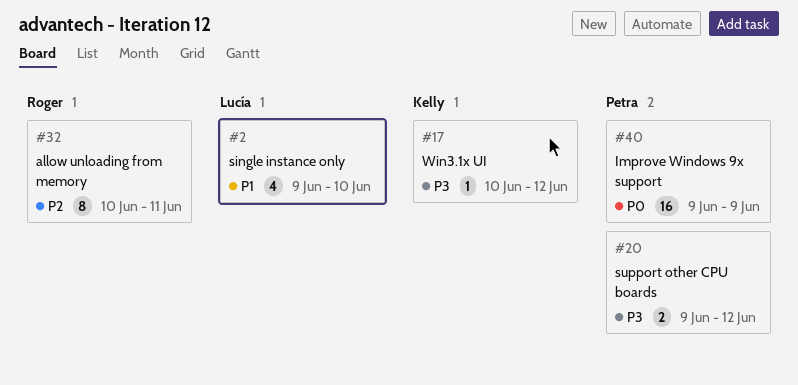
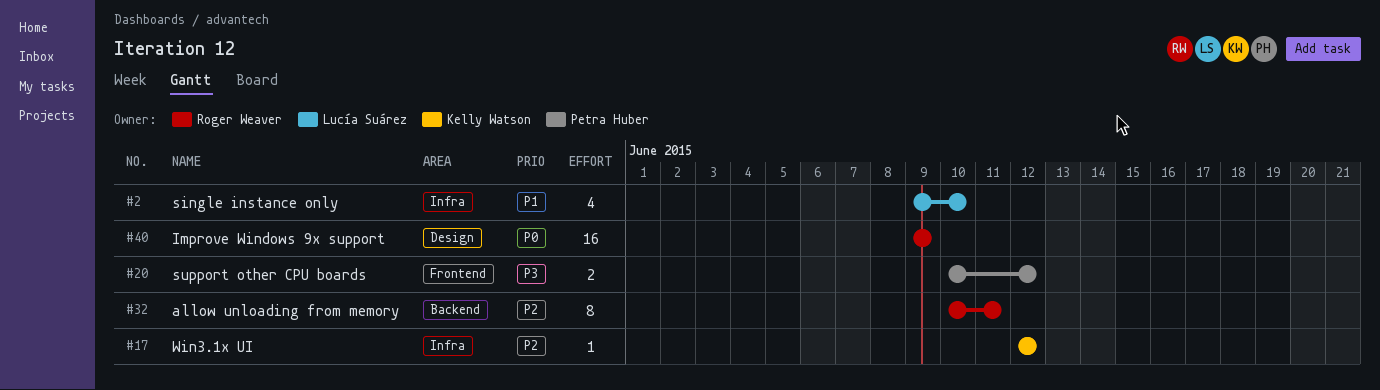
#17, priority: P3 -> P2
#17, start: Jun 10 -> Jun 12
#20, start: Jun 9 -> Jun 10
#40, owner: Petra Huber -> Roger Weaver

